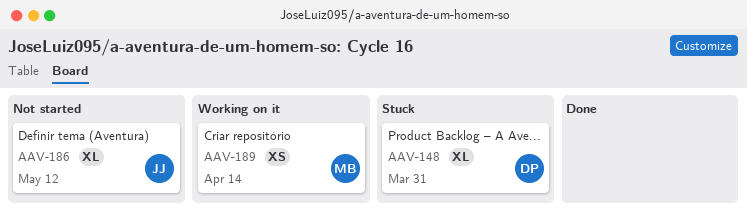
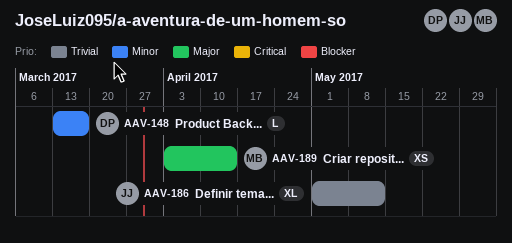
AAV-148, estimate: XL -> L
AAV-148, due: Mar 31 -> Mar 17

